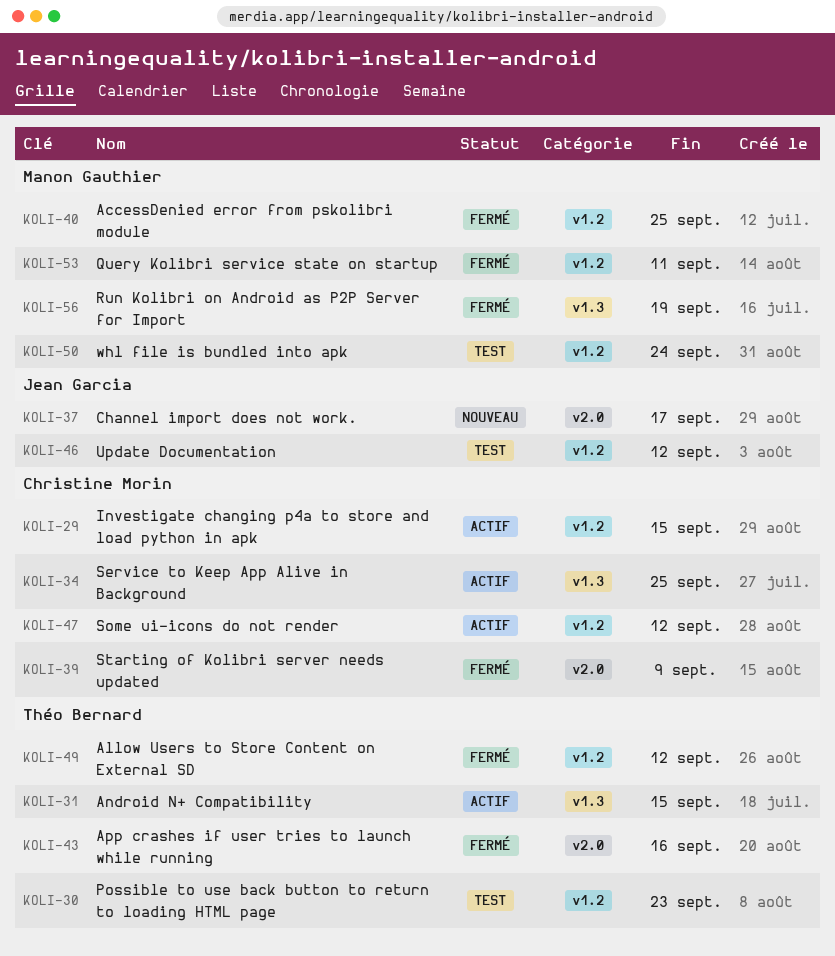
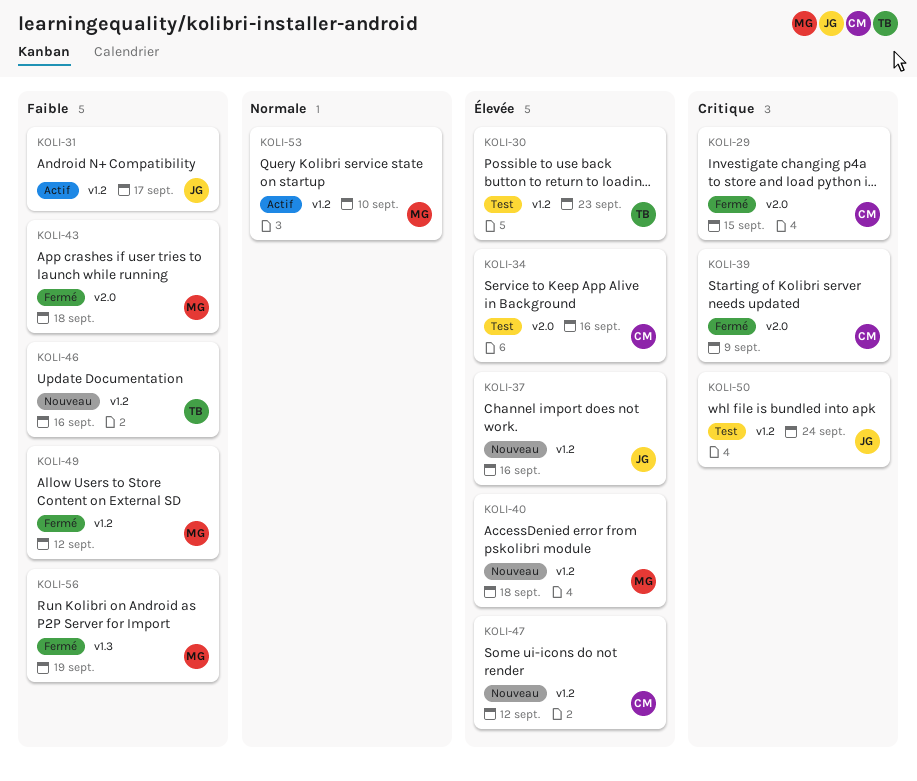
KOLI-29, status: Actif -> Fermé
KOLI-29, label: v1.2 -> v2.0
KOLI-31, owner: Théo Bernard -> Jean Garcia
KOLI-31, label: v1.3 -> v1.2
KOLI-31, due: Sep 15 -> Sep 17
KOLI-34, status: Actif -> Test
KOLI-34, label: v1.3 -> v2.0
KOLI-34, due: Sep 25 -> Sep 16
KOLI-37, label: v2.0 -> v1.2
KOLI-37, due: Sep 17 -> Sep 16
KOLI-40, status: Fermé -> Nouveau
KOLI-40, due: Sep 25 -> Sep 18
KOLI-43, owner: Théo Bernard -> Manon Gauthier
KOLI-43, due: Sep 16 -> Sep 18
KOLI-46, status: Test -> Nouveau
KOLI-46, owner: Jean Garcia -> Théo Bernard
KOLI-46, due: Sep 12 -> Sep 16
KOLI-47, status: Actif -> Nouveau
KOLI-49, owner: Théo Bernard -> Manon Gauthier
KOLI-50, owner: Manon Gauthier -> Jean Garcia
KOLI-53, status: Fermé -> Actif
KOLI-53, due: Sep 11 -> Sep 10

